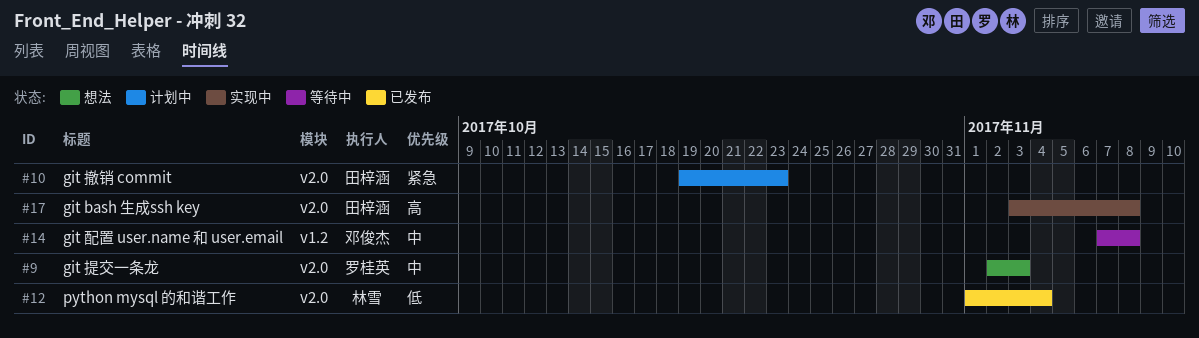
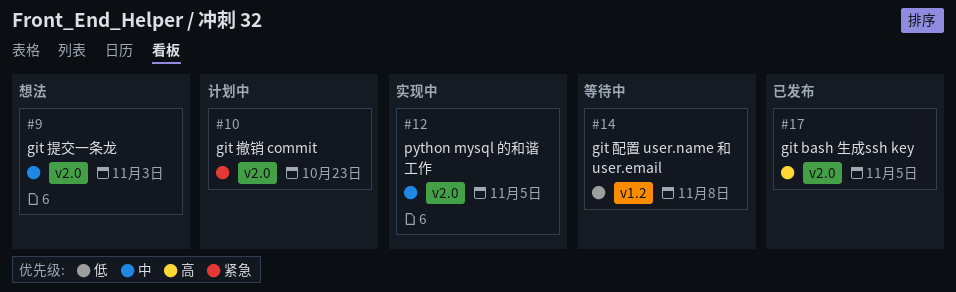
#12, status: 已发布 -> 实现中
#12, priority: 低 -> 中
#12, due: Nov 4 -> Nov 5
#14, priority: 中 -> 低
#17, status: 实现中 -> 已发布
#17, due: Nov 8 -> Nov 5

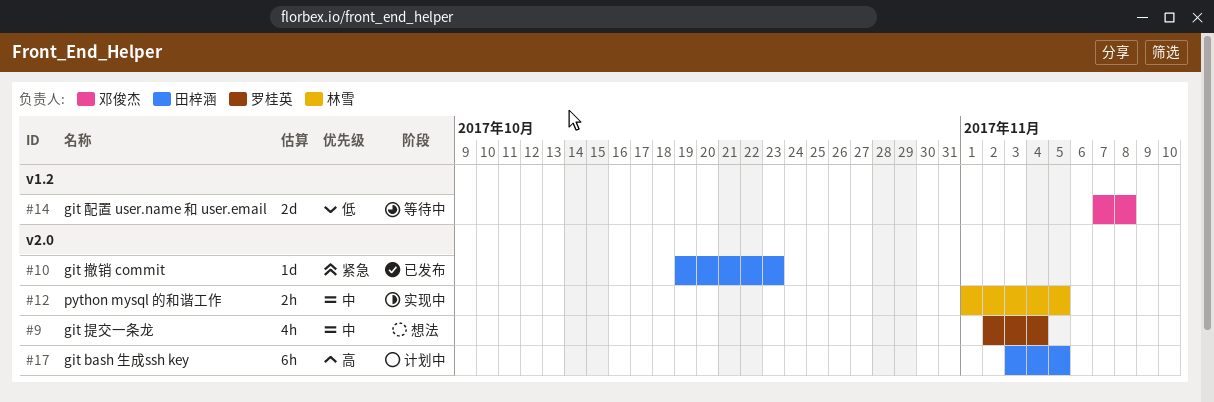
#9, due: Nov 3 -> Nov 4
#10, status: 计划中 -> 已发布
#17, status: 已发布 -> 计划中

